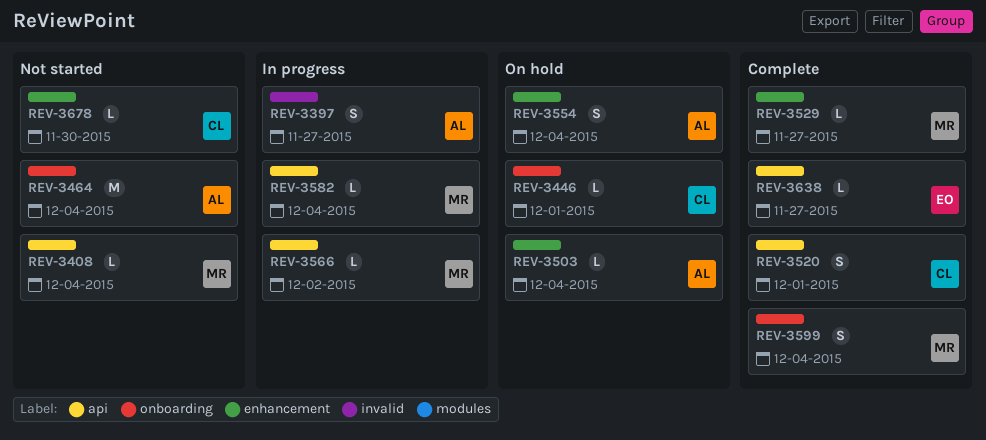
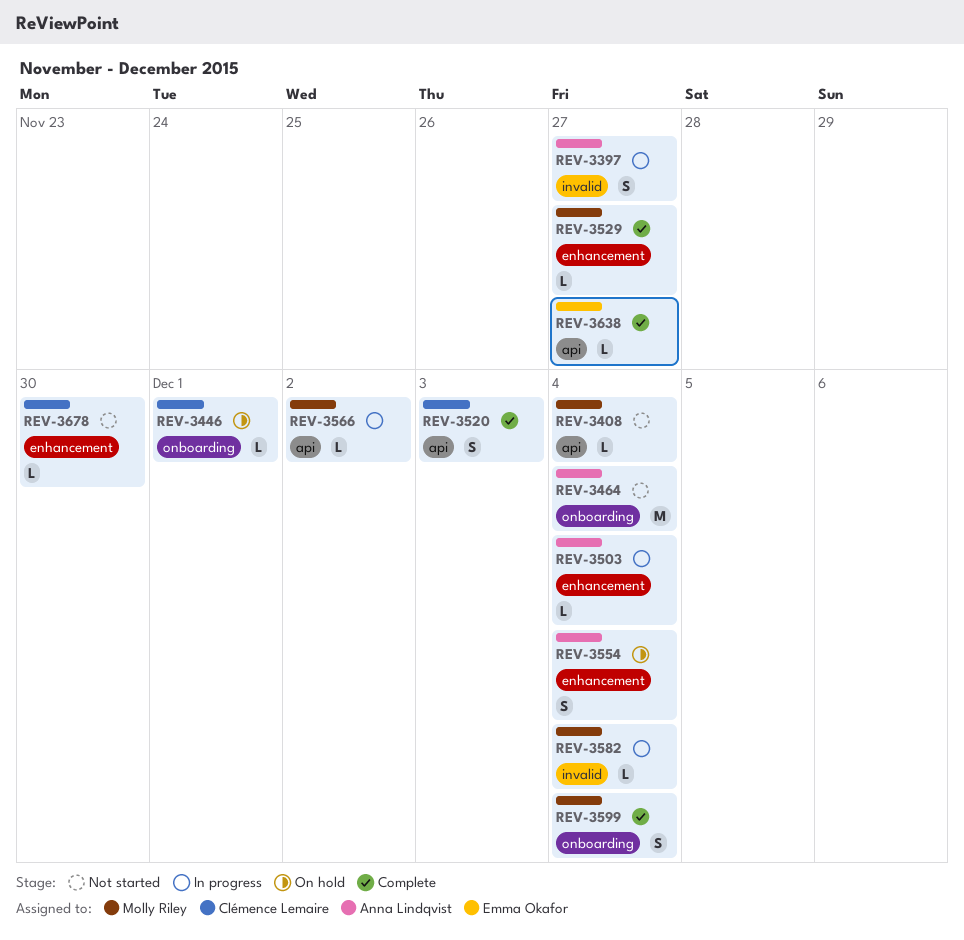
REV-3503, status: On hold -> In progress
REV-3520, due: Dec 1 -> Dec 3
REV-3582, label: api -> invalid

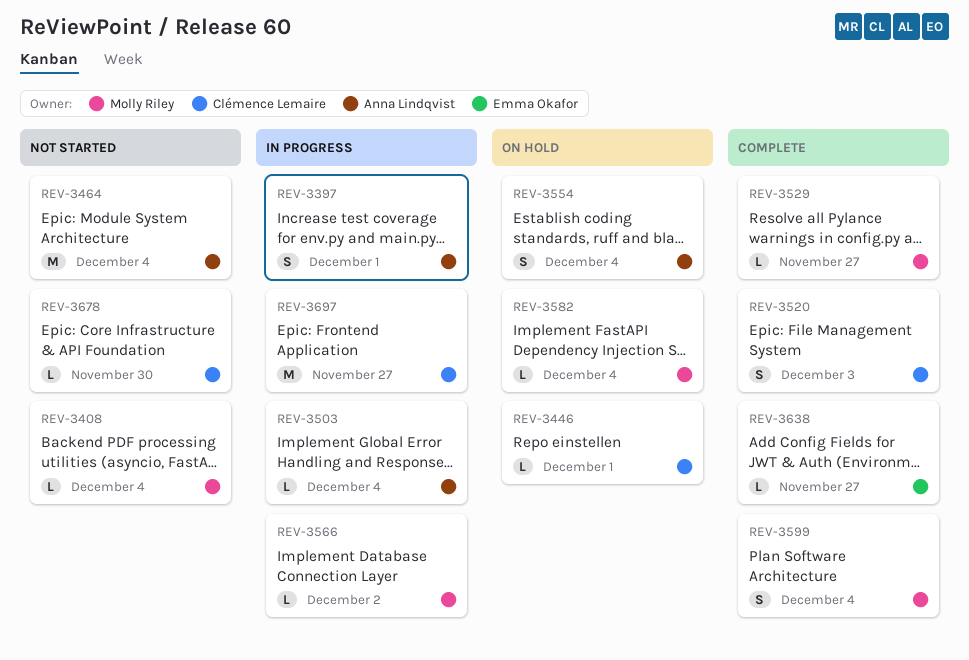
REV-3397, due: Nov 27 -> Dec 1
REV-3582, status: In progress -> On hold
REV-3697: none -> present

